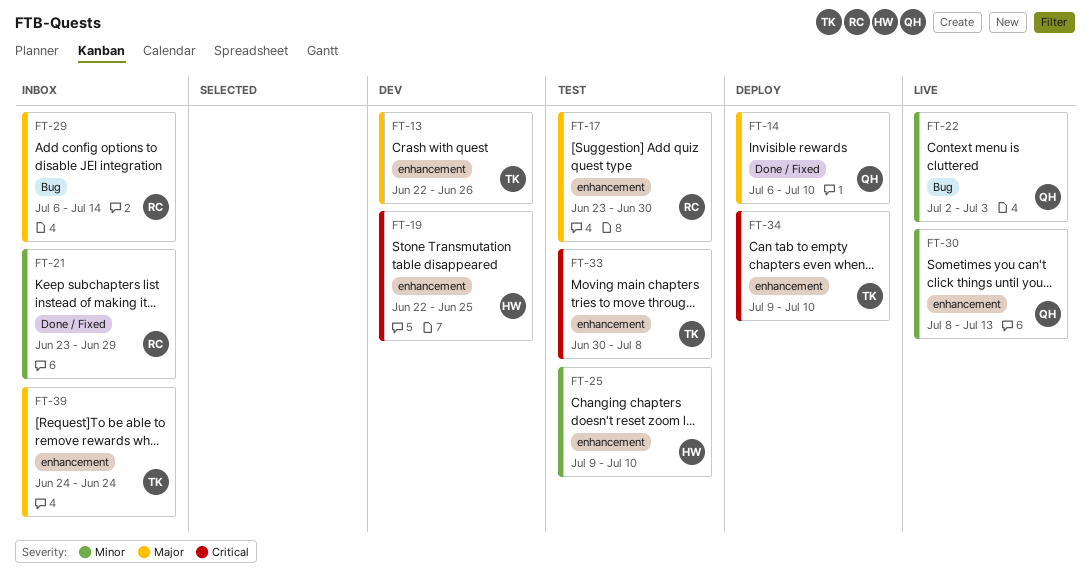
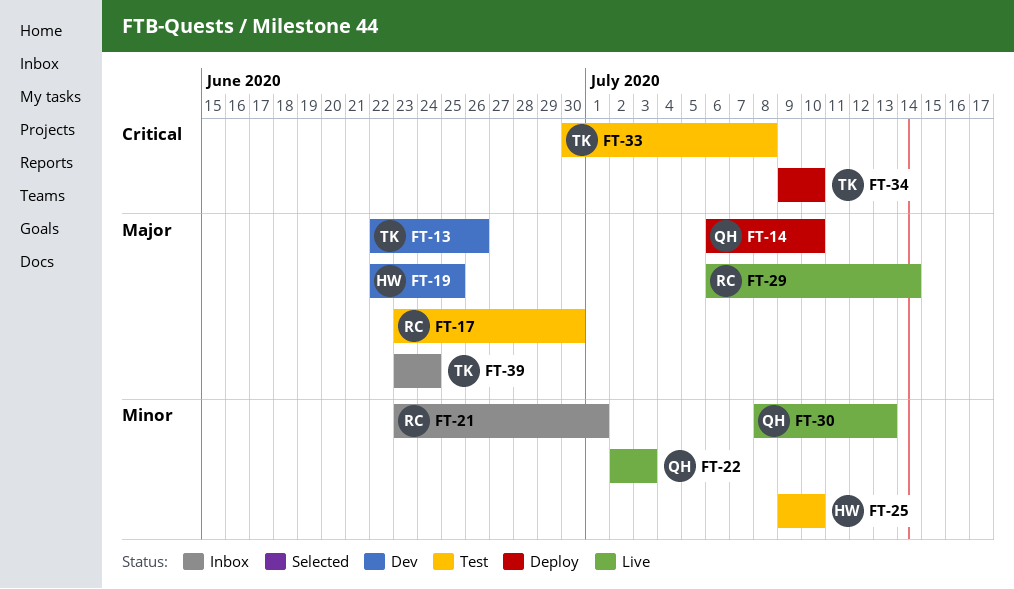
FT-19, priority: Critical -> Major
FT-21, due: Jun 29 -> Jul 1
FT-29, status: Inbox -> Live
FT-39, start: Jun 24 -> Jun 23

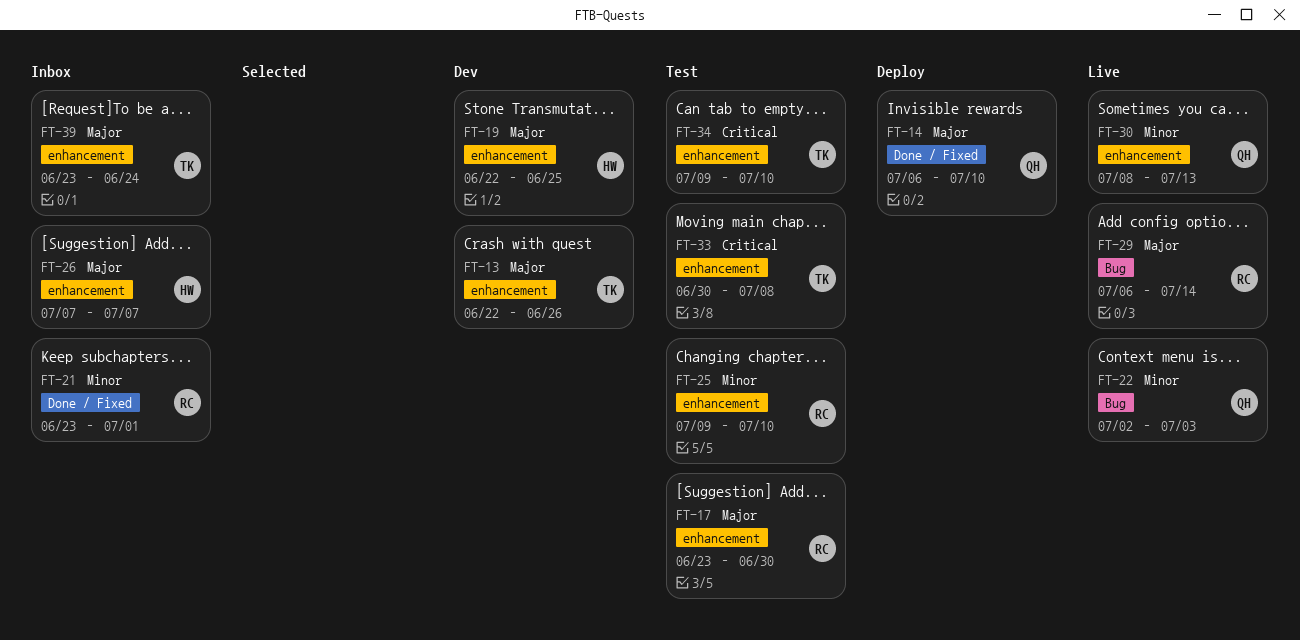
FT-25, owner: HW -> RC
FT-26: none -> present
FT-34, status: Deploy -> Test

